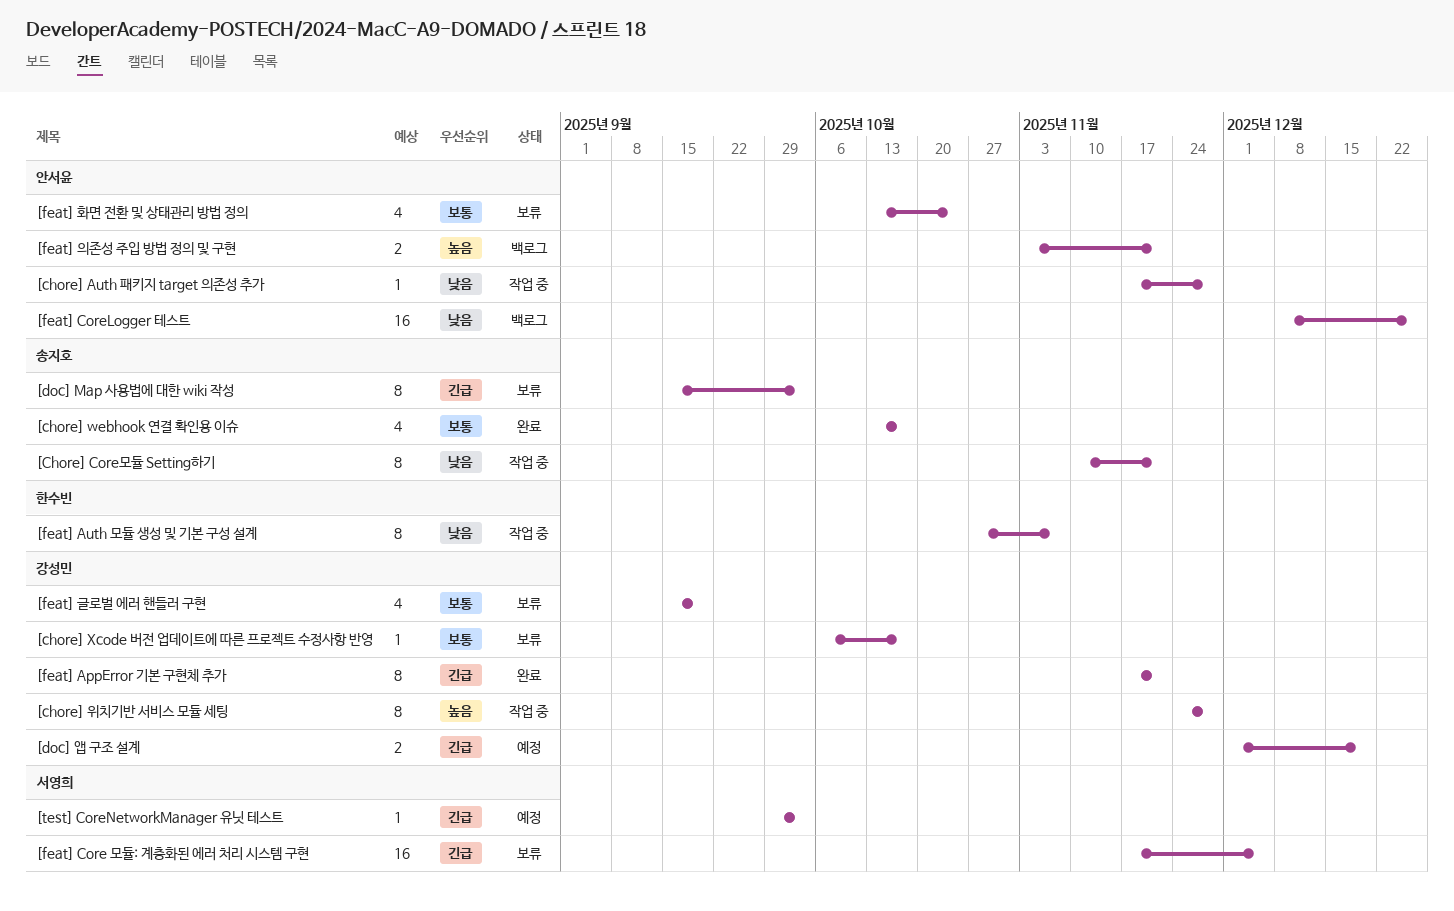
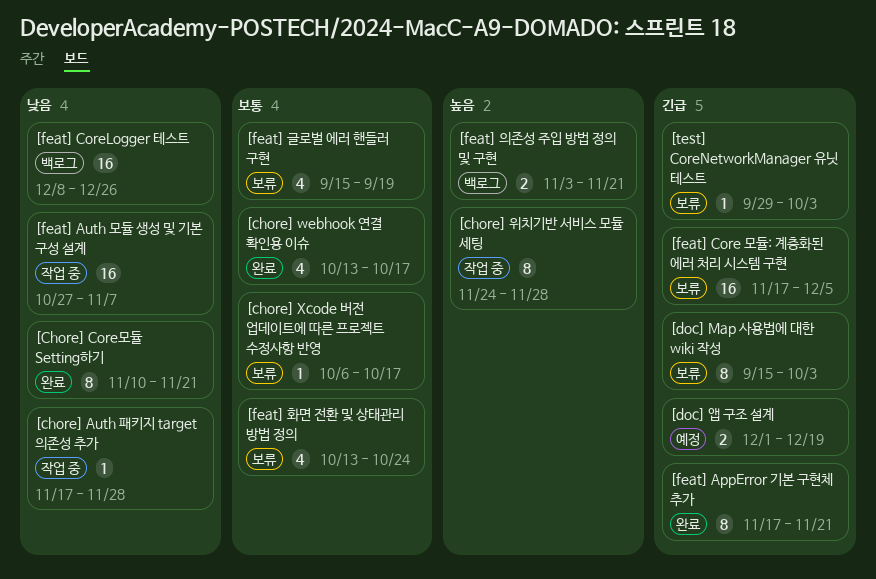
[Chore] Core모듈 Setting하기, status: 작업 중 -> 완료
[feat] Auth 모듈 생성 및 기본 구성 설계, estimate: 8 -> 16
[test] CoreNetworkManager 유닛 테스트, status: 예정 -> 보류

